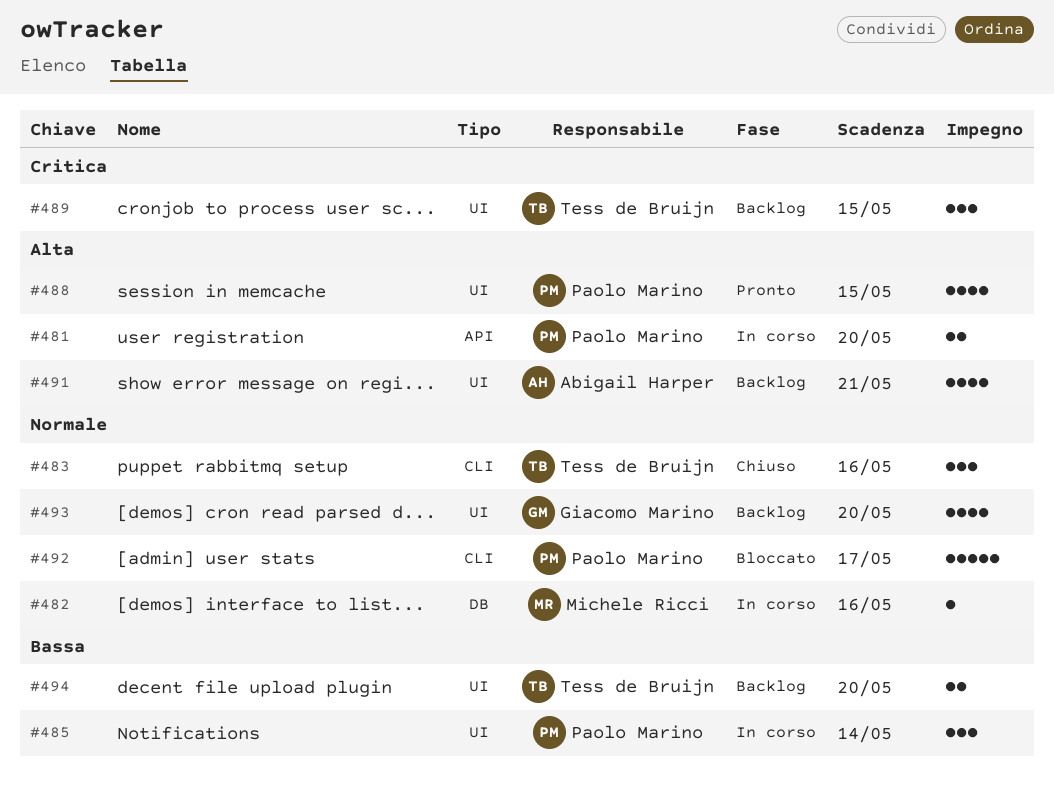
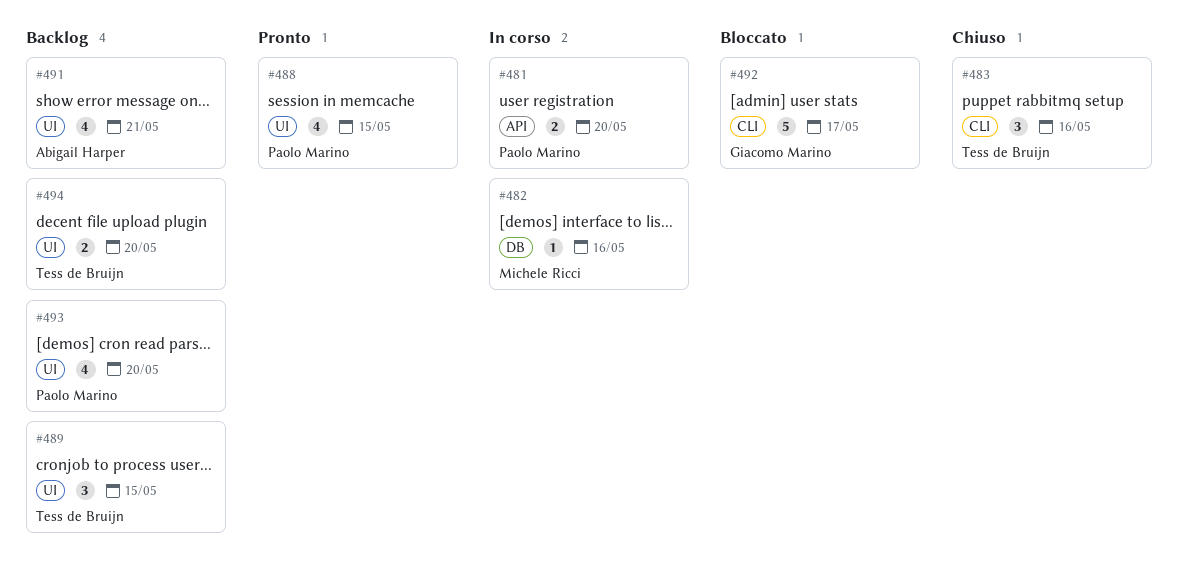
#485: present -> none
#492, owner: Paolo Marino -> Giacomo Marino
#493, owner: Giacomo Marino -> Paolo Marino

